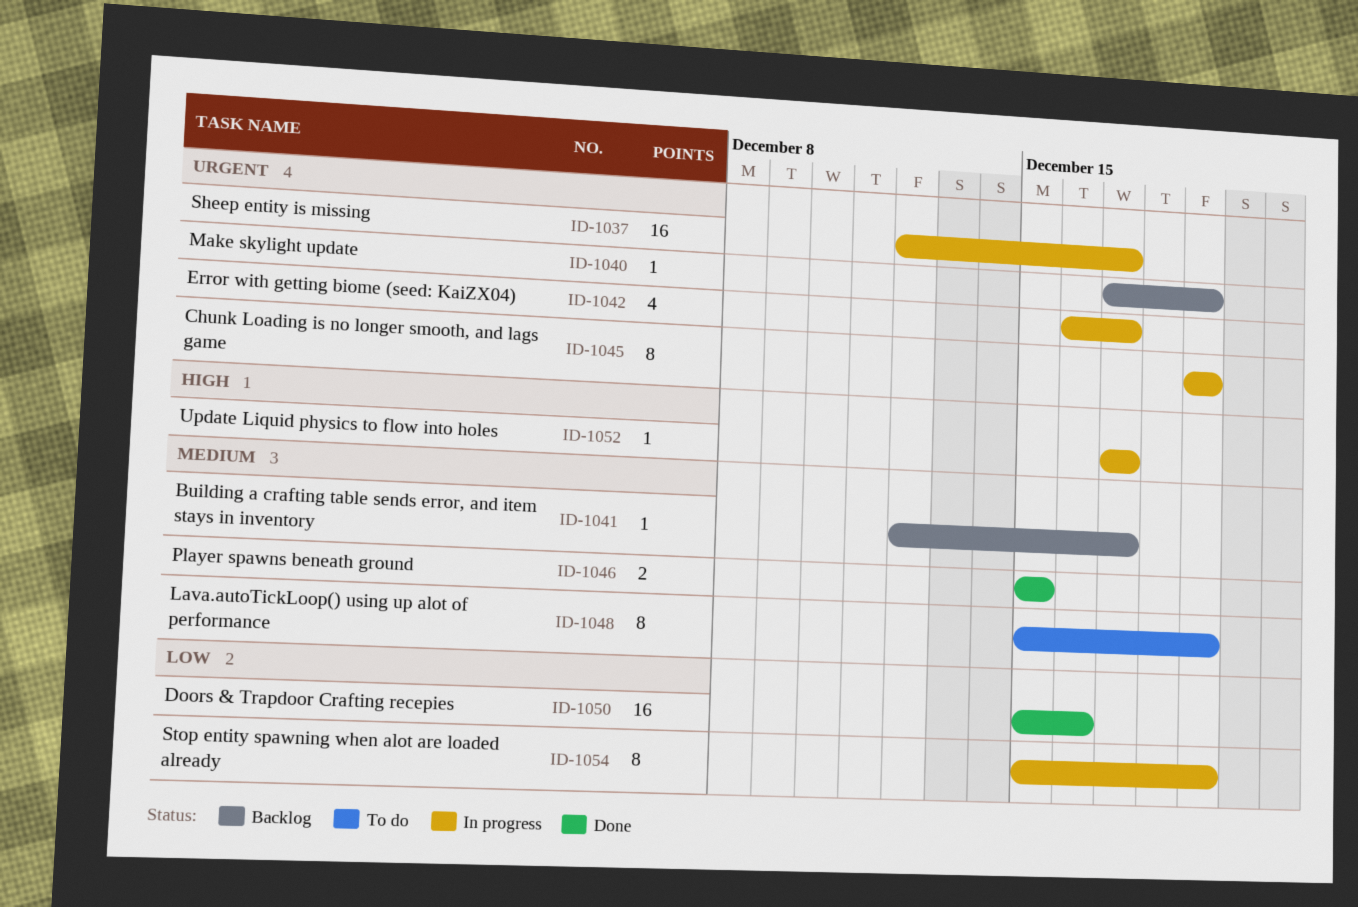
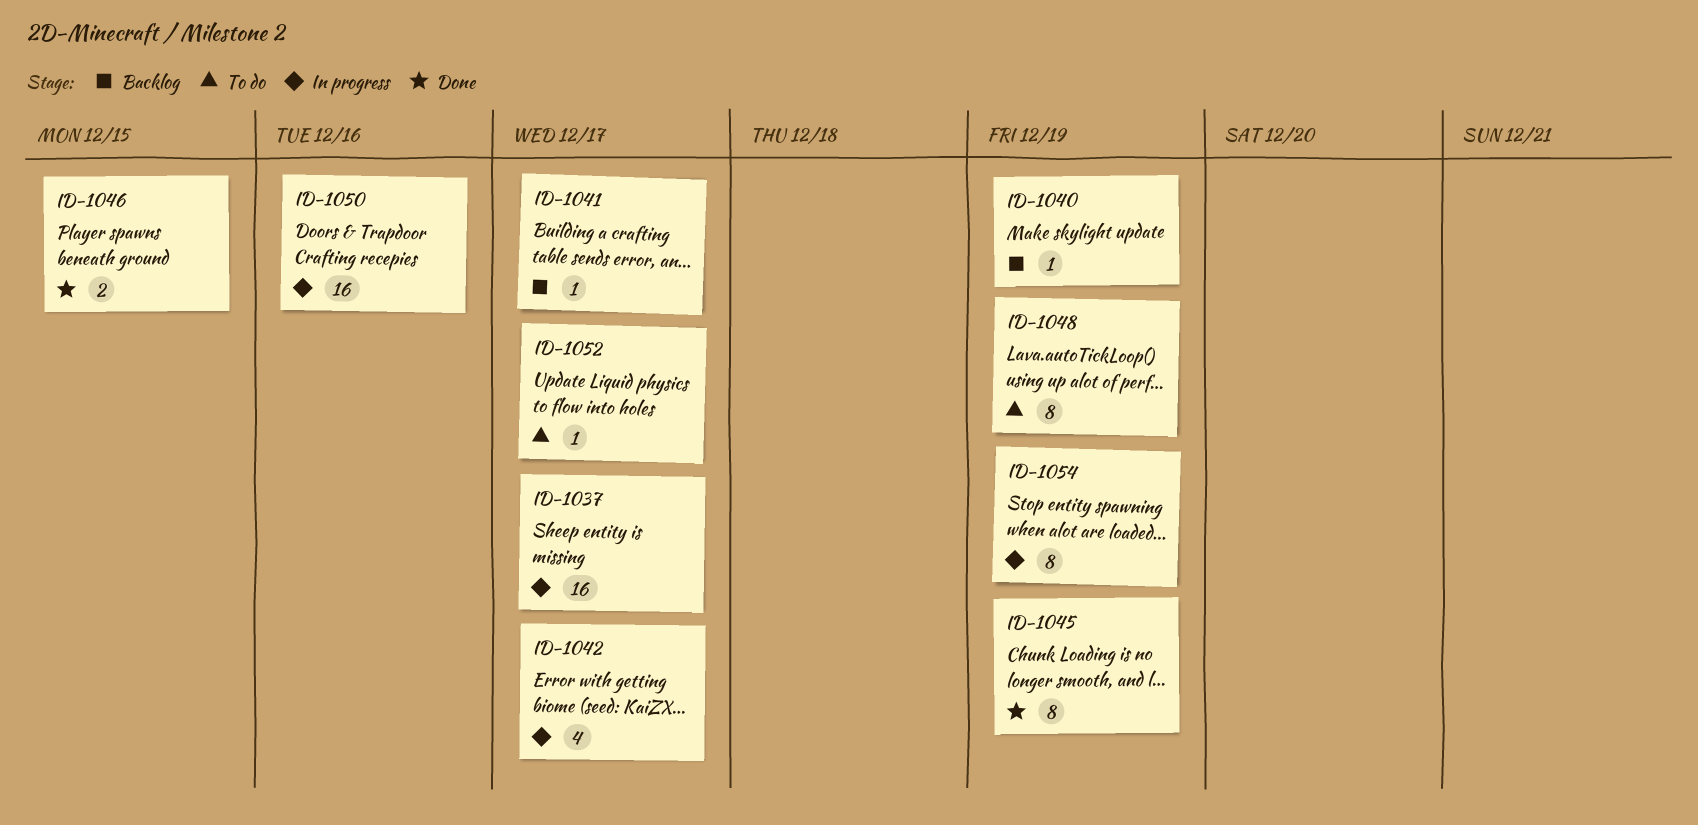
ID-1045, status: In progress -> Done
ID-1050, status: Done -> In progress
ID-1052, status: In progress -> To do

